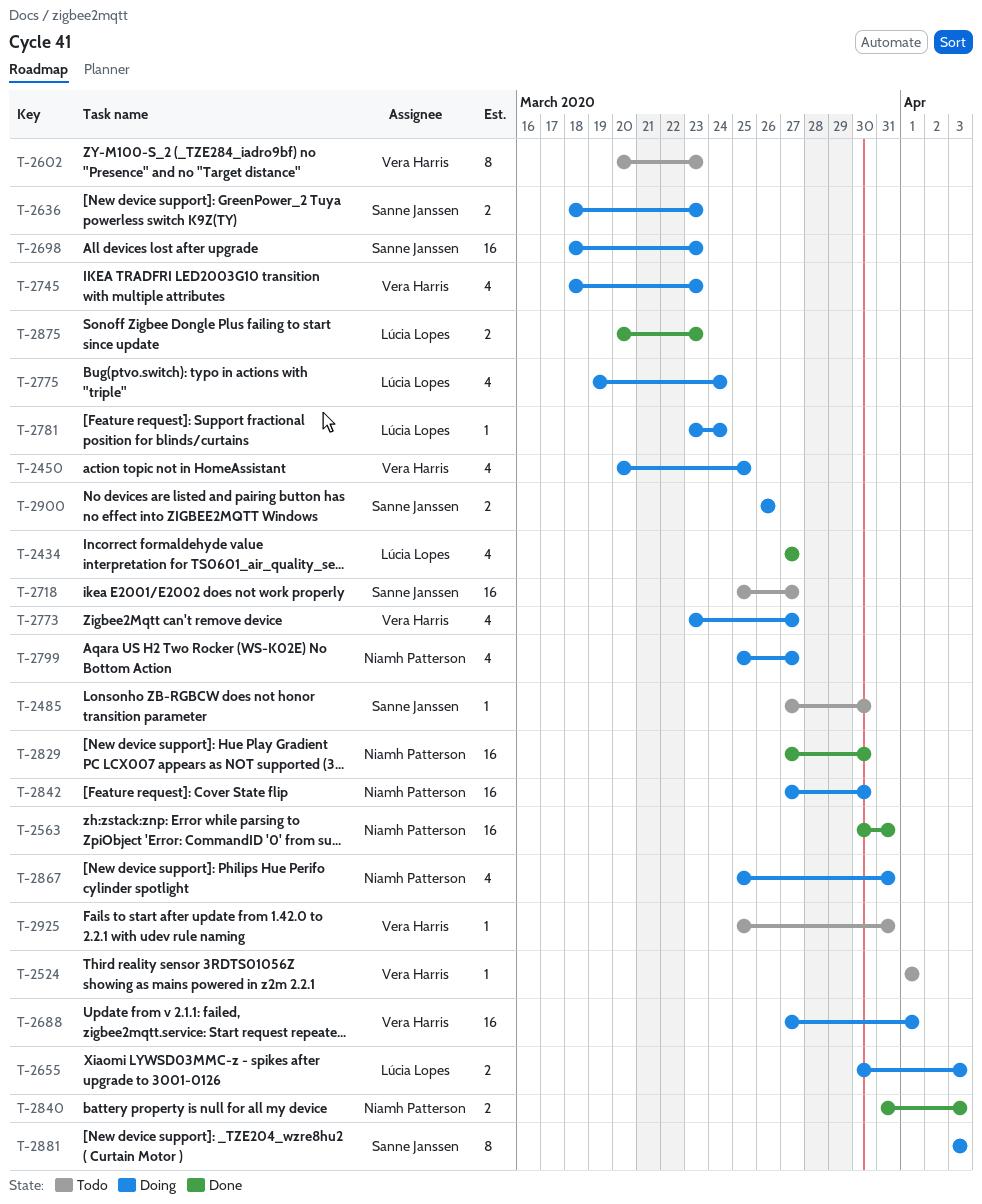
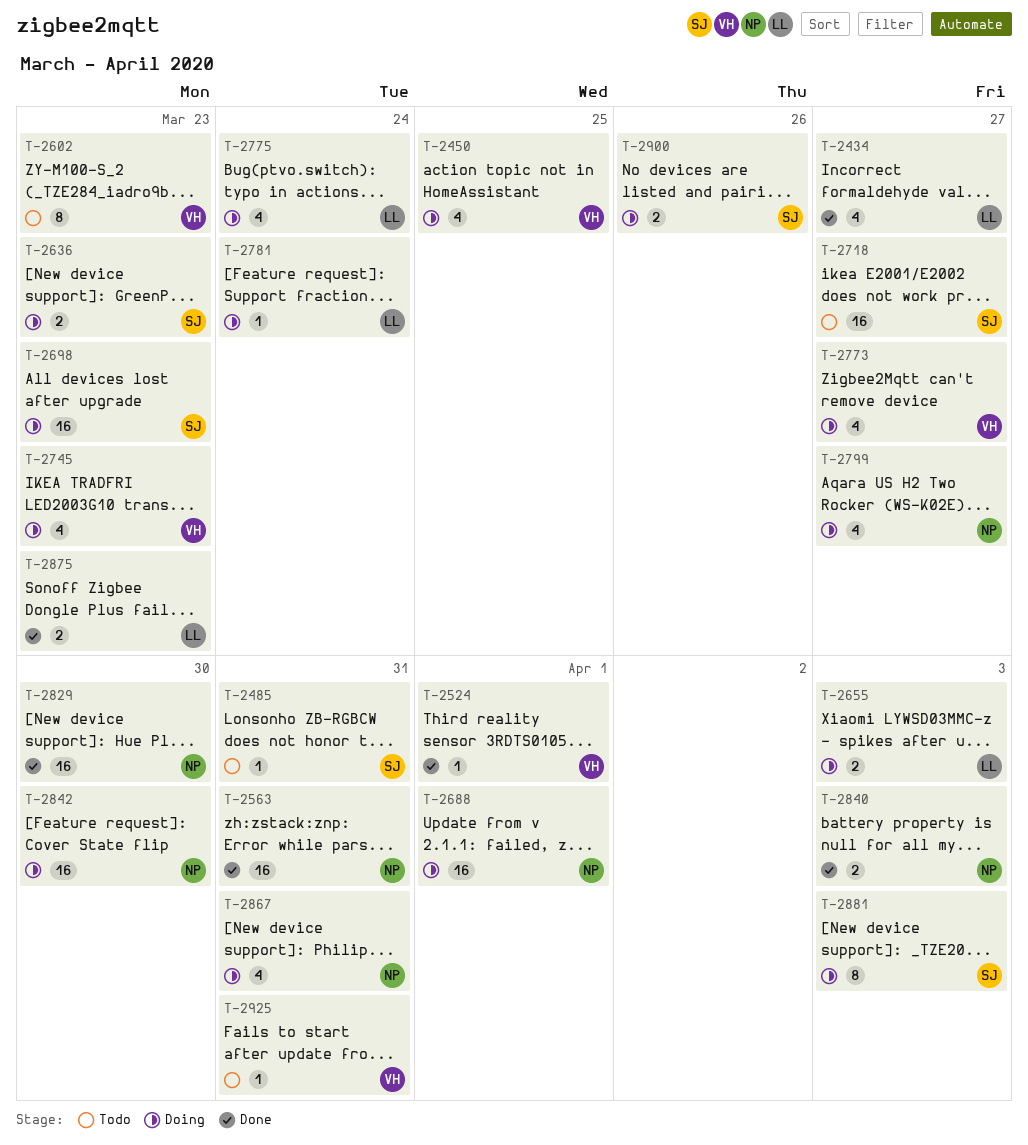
T-2485, due: Mar 30 -> Mar 31
T-2524, status: Todo -> Done
T-2688, owner: Vera Harris -> Niamh Patterson

